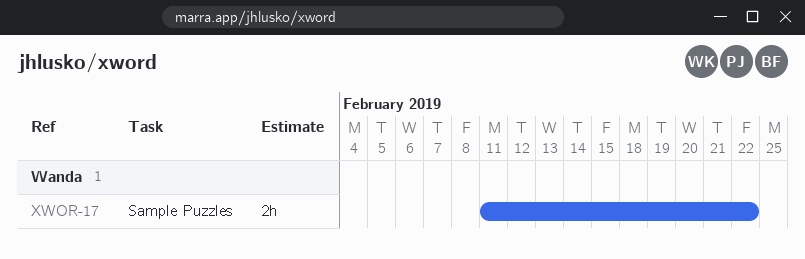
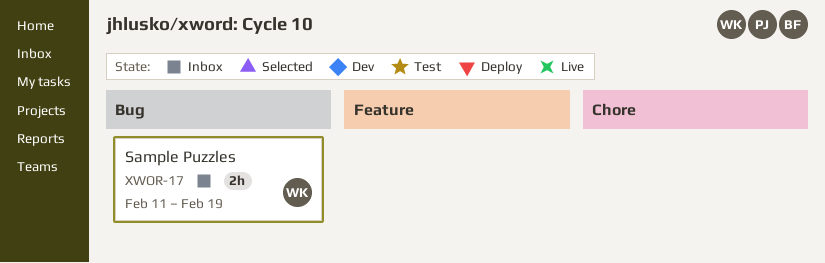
XWOR-17, due: Feb 22 -> Feb 19

